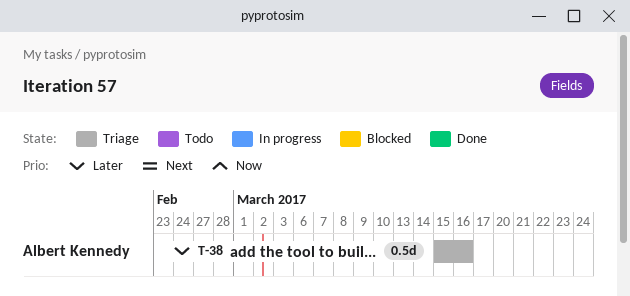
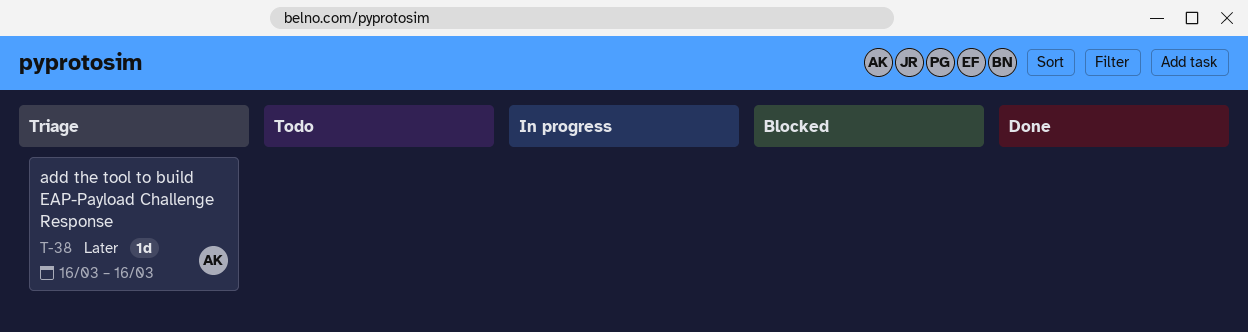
T-38, estimate: 0.5d -> 1d
T-38, start: Mar 15 -> Mar 16

